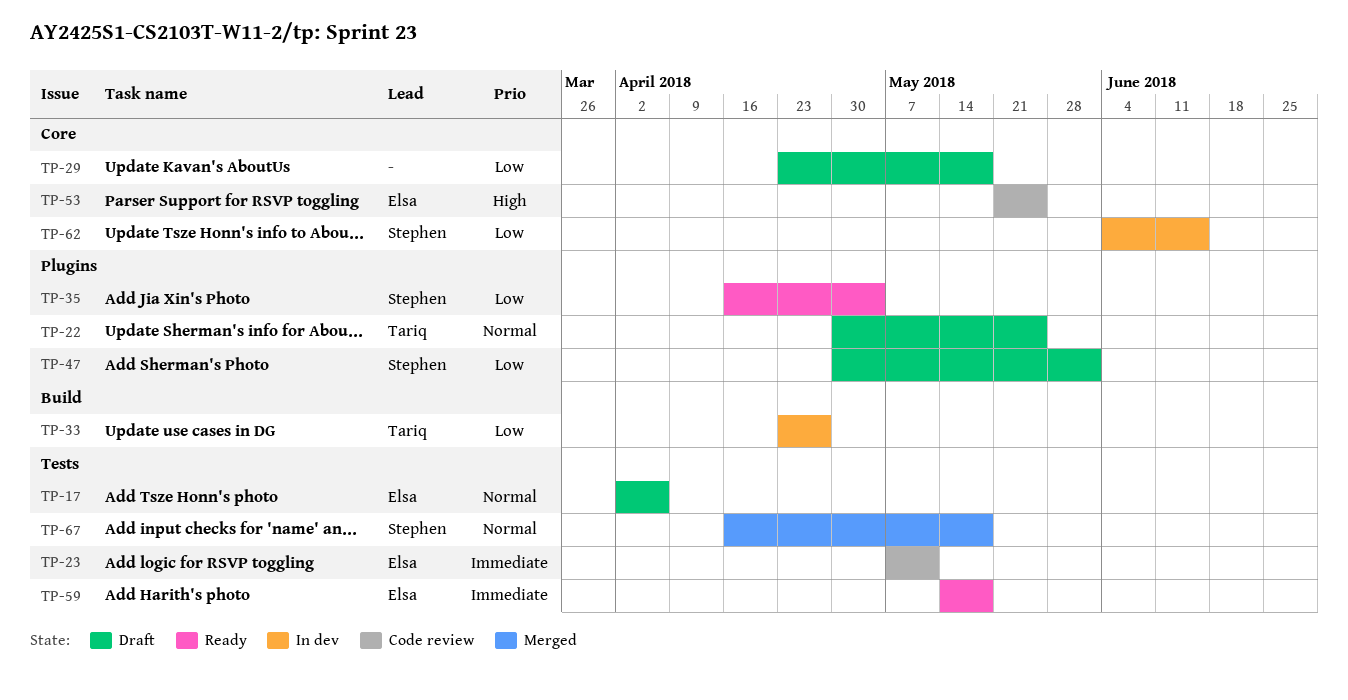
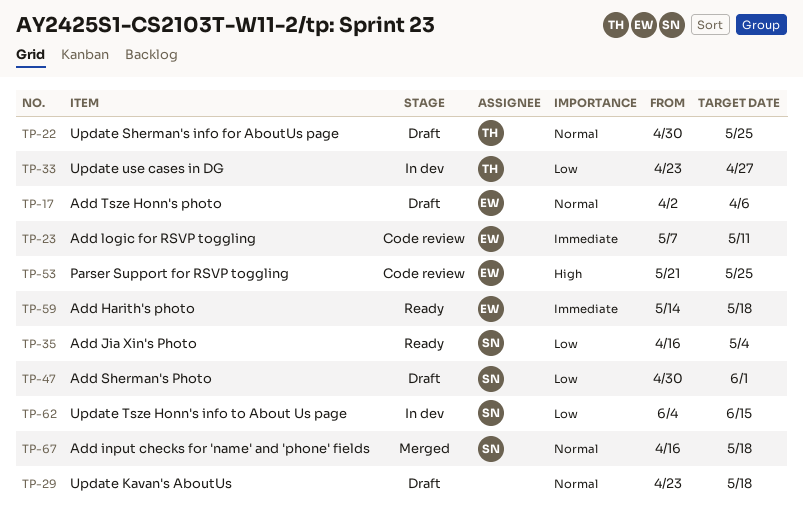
TP-29, priority: Low -> Normal

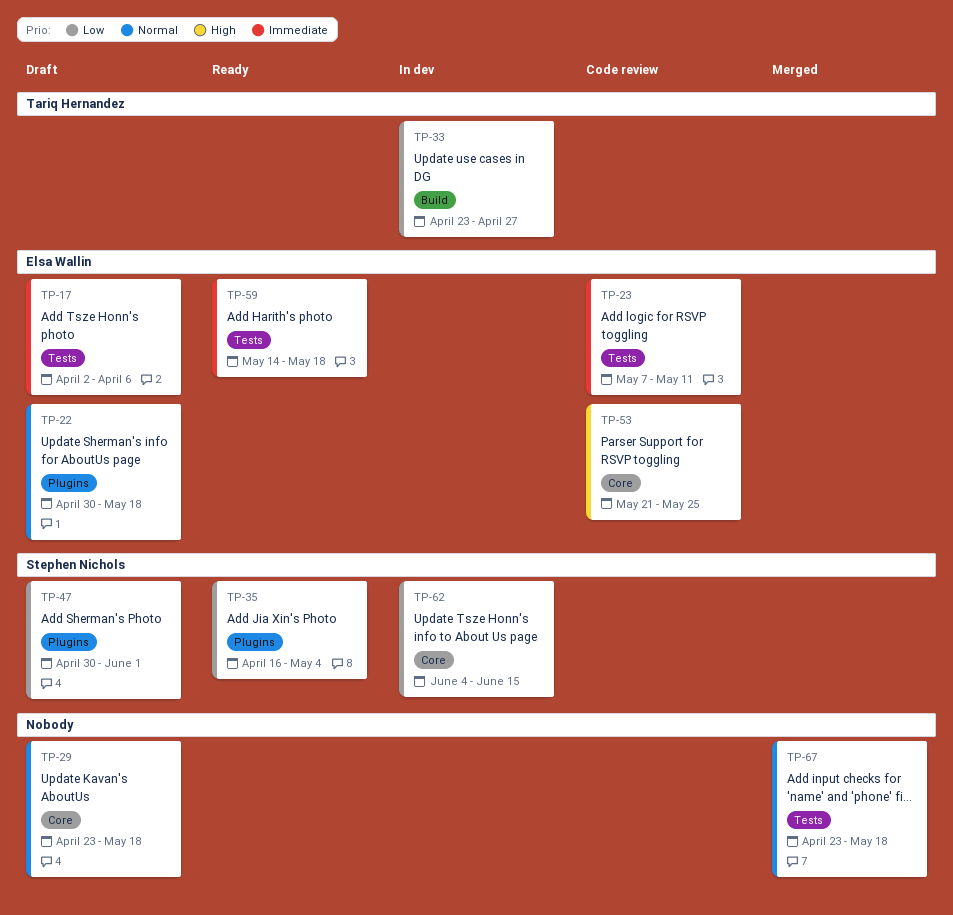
TP-17, priority: Normal -> Immediate
TP-22, owner: Tariq Hernandez -> Elsa Wallin
TP-22, due: May 25 -> May 18
TP-67, owner: Stephen Nichols -> none
TP-67, start: Apr 16 -> Apr 23

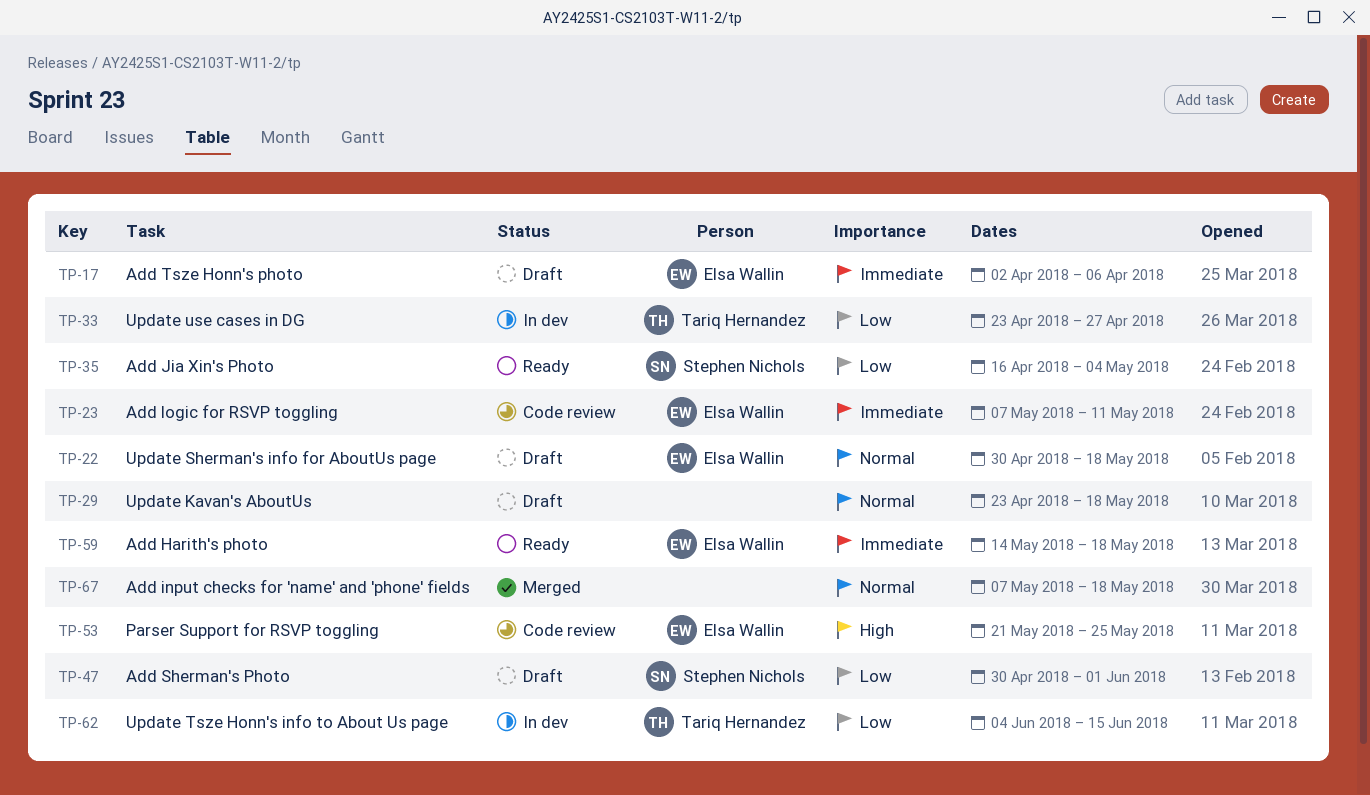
TP-62, owner: Stephen Nichols -> Tariq Hernandez
TP-67, start: Apr 23 -> May 7

